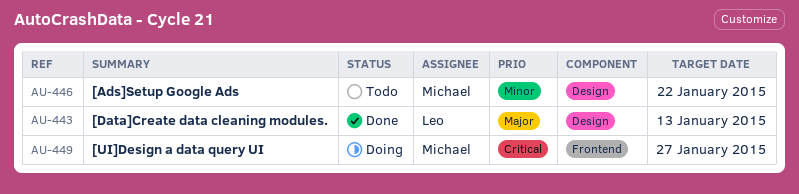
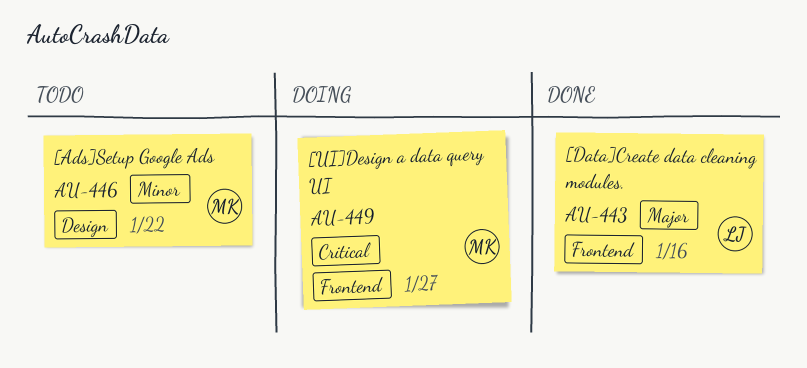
AU-443, label: Design -> Frontend
AU-443, due: Jan 13 -> Jan 16

